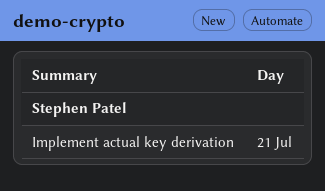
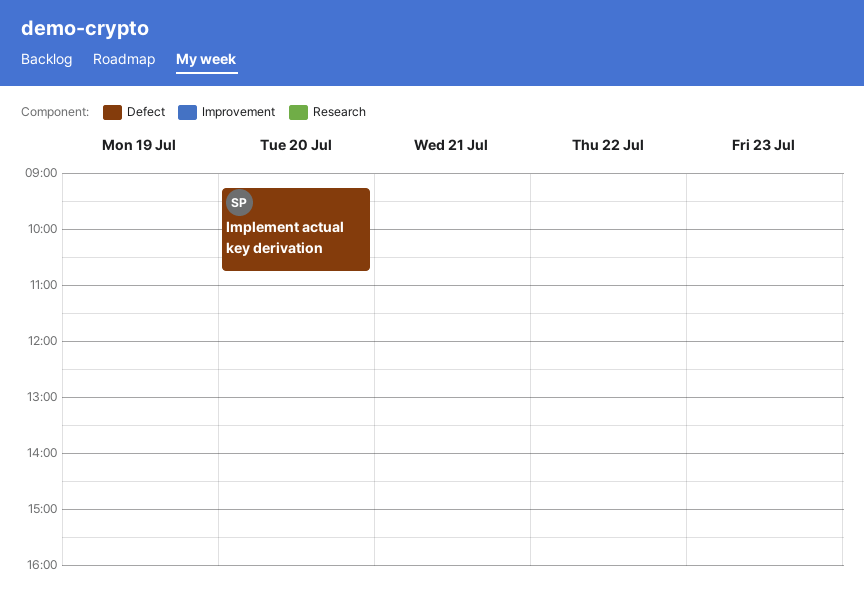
Implement actual key derivation, day: Jul 21 -> Jul 20

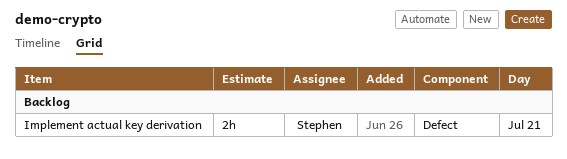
Implement actual key derivation, day: Jul 20 -> Jul 21

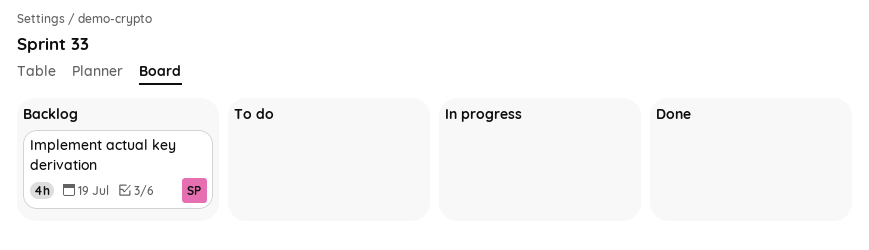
Implement actual key derivation, estimate: 2h -> 4h
Implement actual key derivation, day: Jul 21 -> Jul 19

